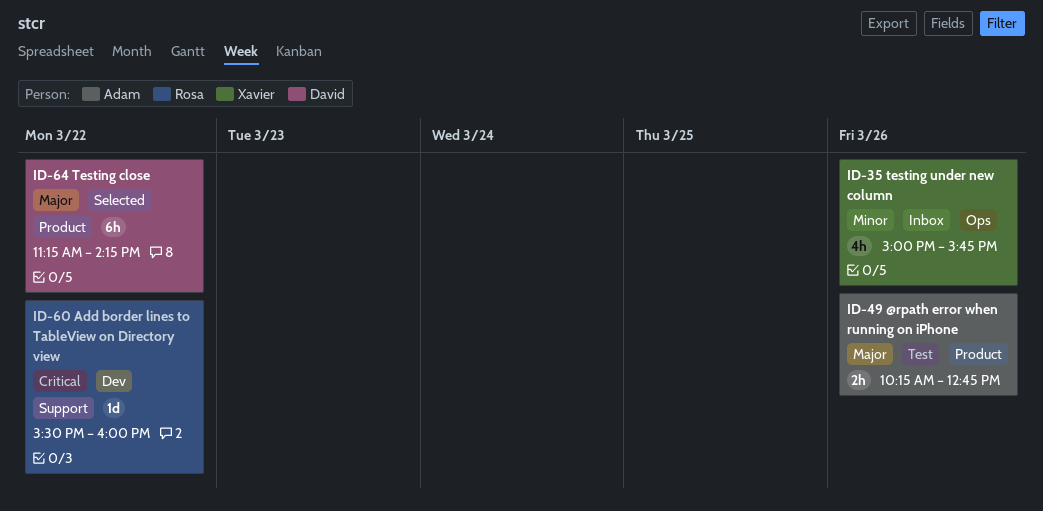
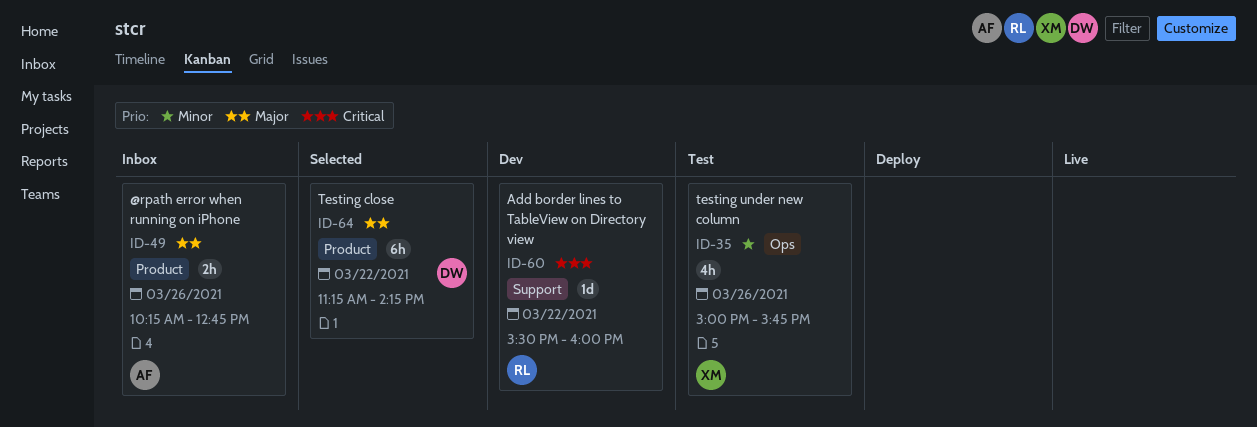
ID-35, status: Inbox -> Test
ID-49, status: Test -> Inbox

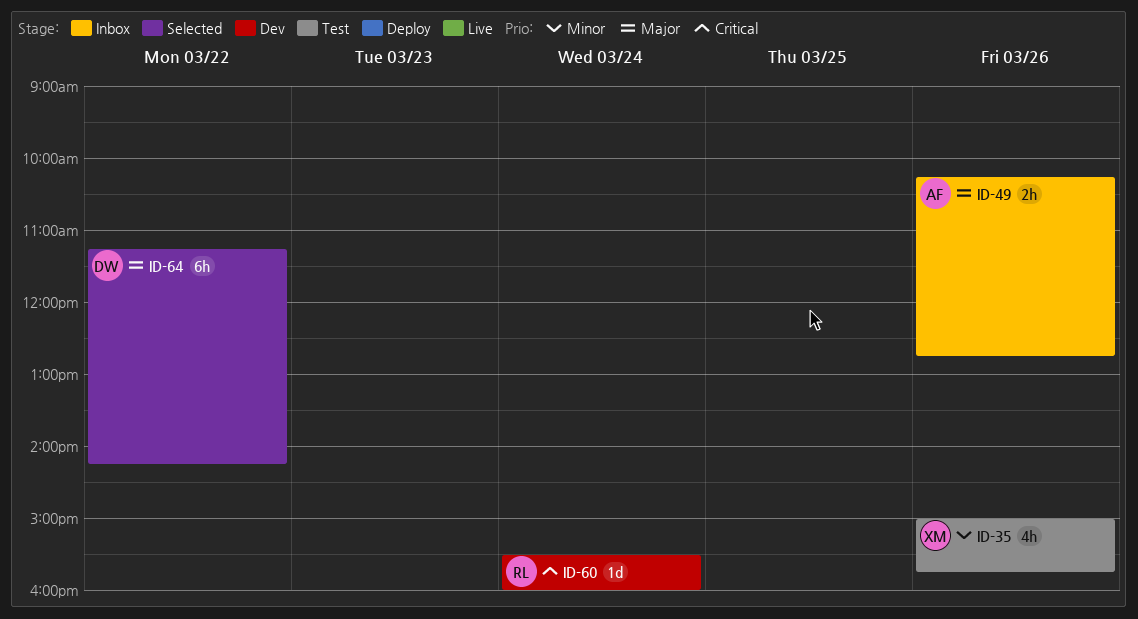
ID-60, day: Mar 22 -> Mar 24

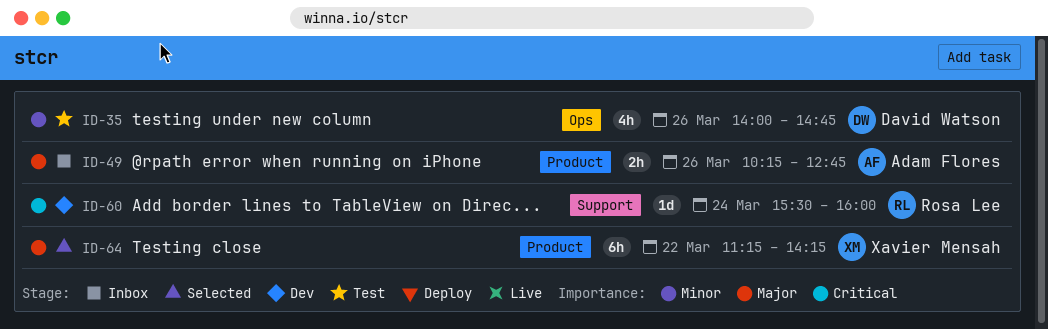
ID-35, owner: Xavier Mensah -> David Watson
ID-35, begins: 15:00 -> 14:00
ID-35, ends: 15:45 -> 14:45
ID-64, owner: David Watson -> Xavier Mensah

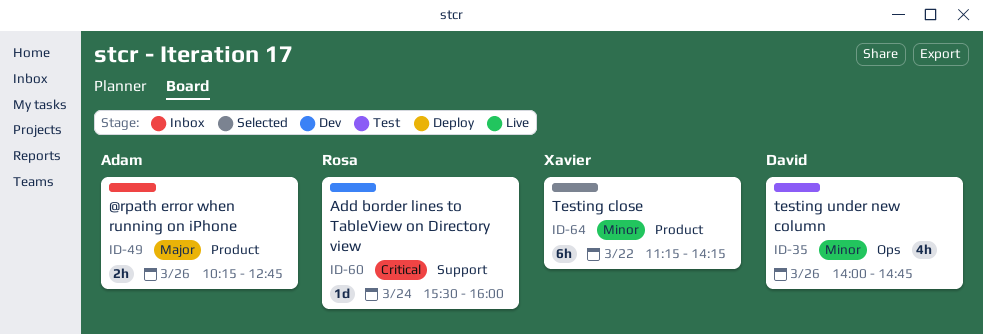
ID-64, priority: Major -> Minor

